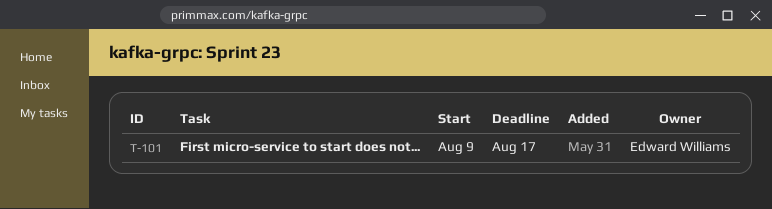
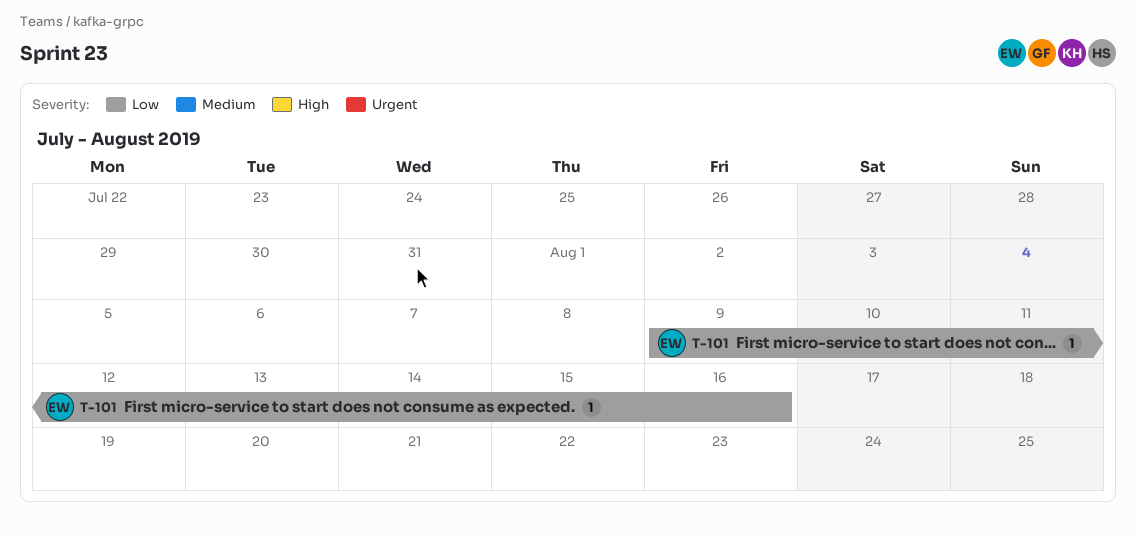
T-101, due: Aug 17 -> Aug 16

